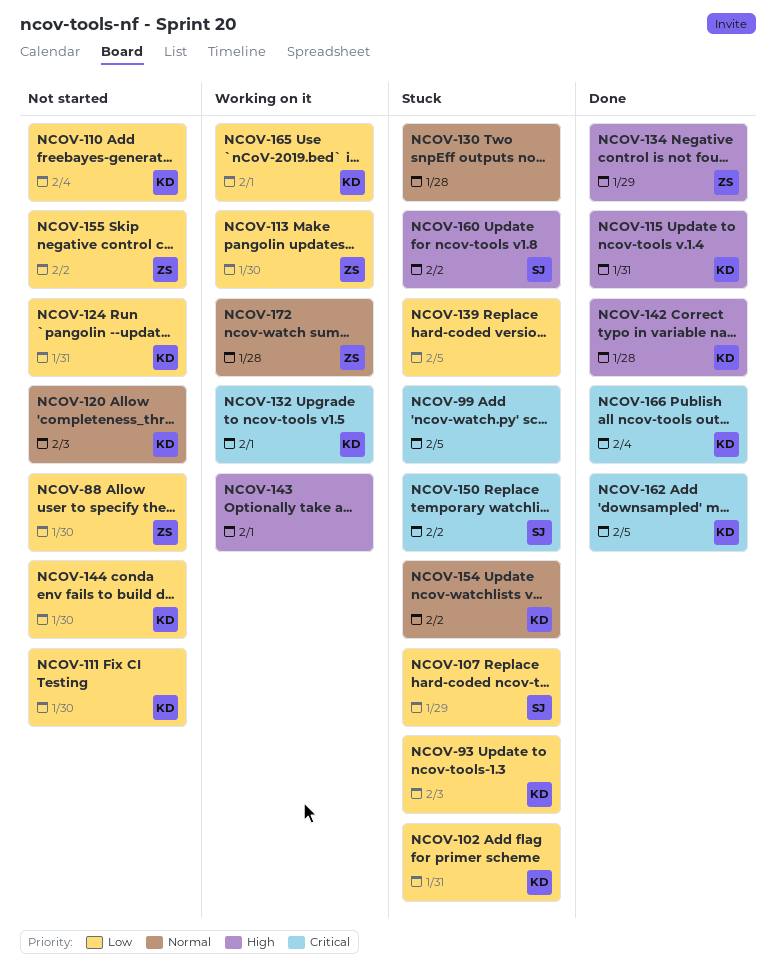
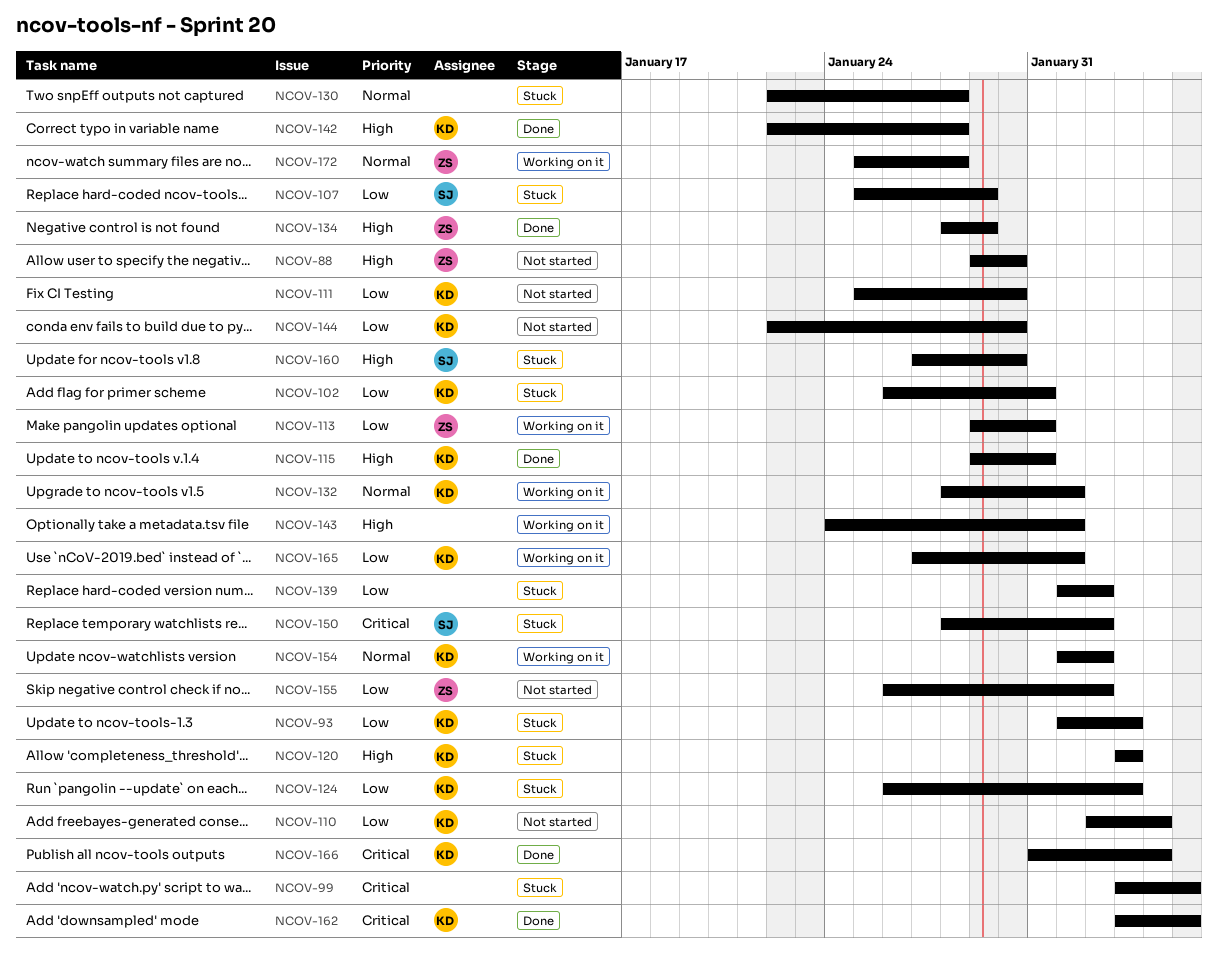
NCOV-88, priority: Low -> High
NCOV-113, due: Jan 30 -> Jan 31
NCOV-120, status: Not started -> Stuck
NCOV-120, priority: Normal -> High
NCOV-124, status: Not started -> Stuck
NCOV-124, due: Jan 31 -> Feb 3
NCOV-132, priority: Critical -> Normal
NCOV-139, due: Feb 5 -> Feb 2
NCOV-154, status: Stuck -> Working on it
NCOV-160, due: Feb 2 -> Jan 30

